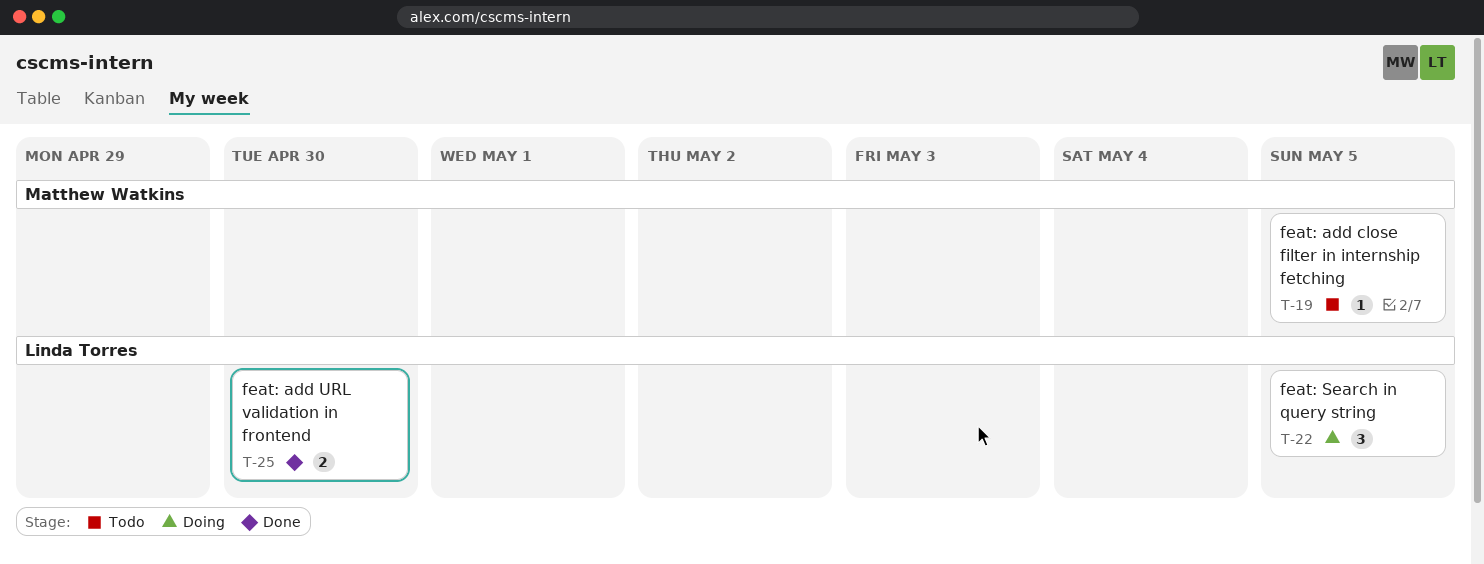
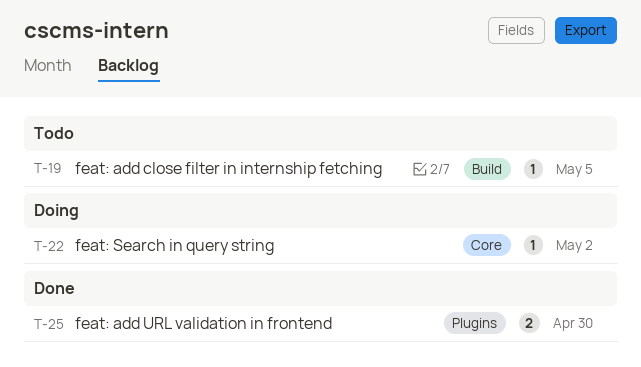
T-22, estimate: 3 -> 1
T-22, due: May 5 -> May 2

